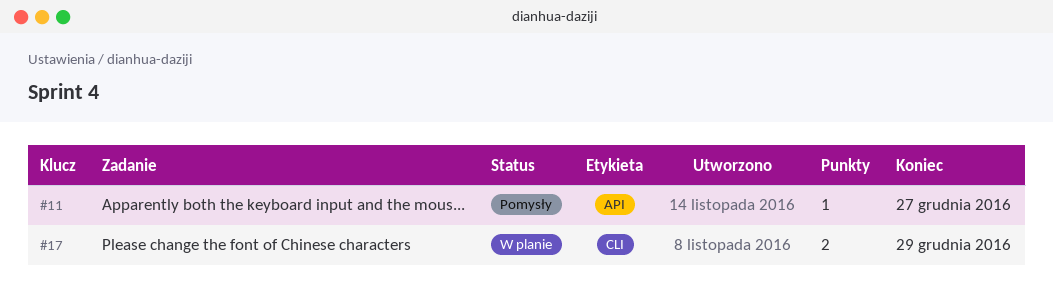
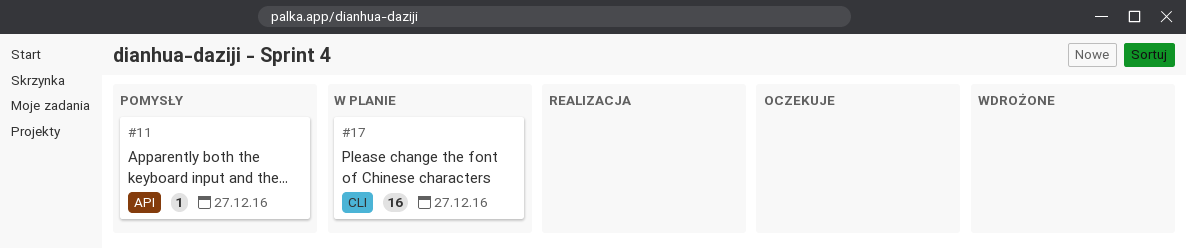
#17, estimate: 2 -> 16
#17, due: Dec 29 -> Dec 27

